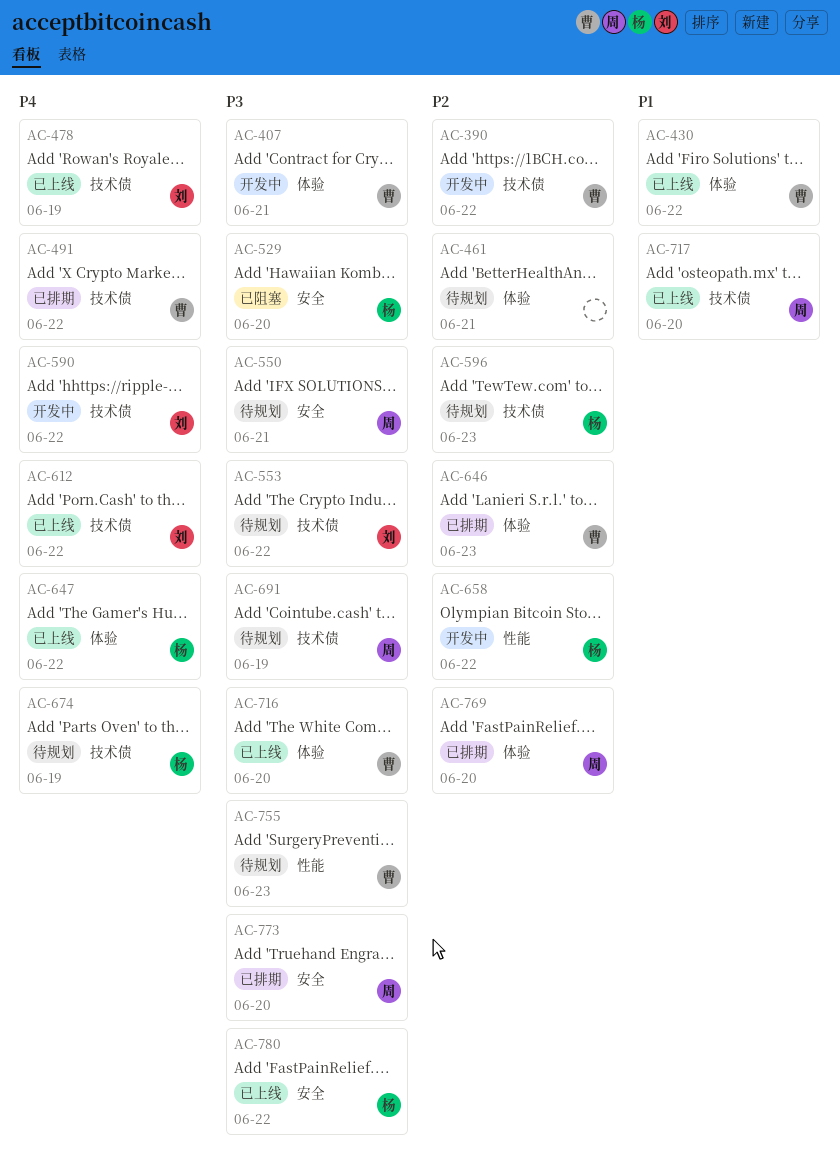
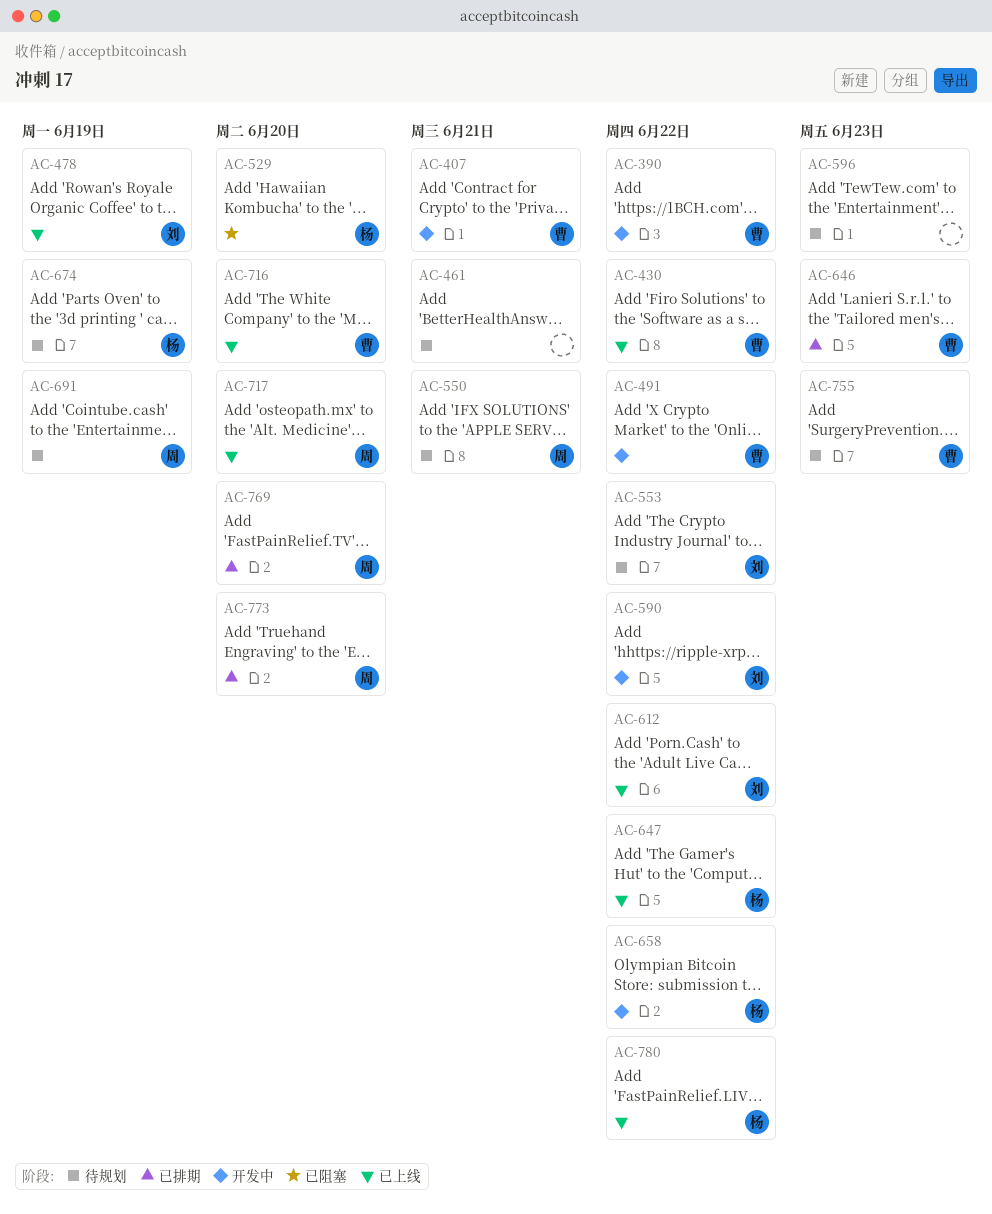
AC-491, status: 已排期 -> 开发中
AC-596, owner: 杨 -> none

